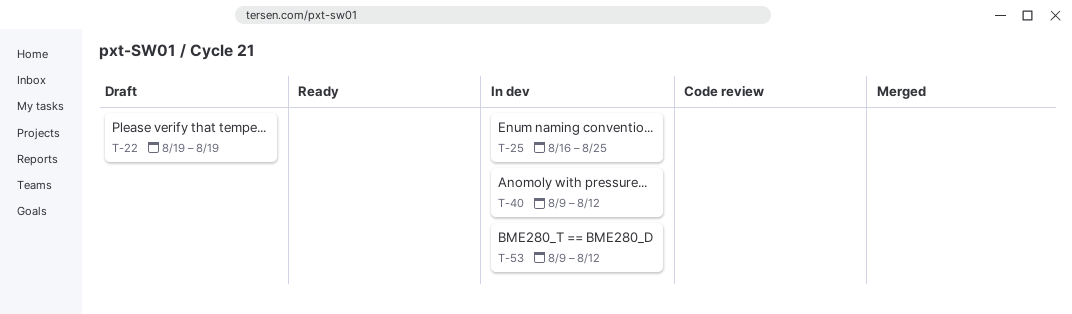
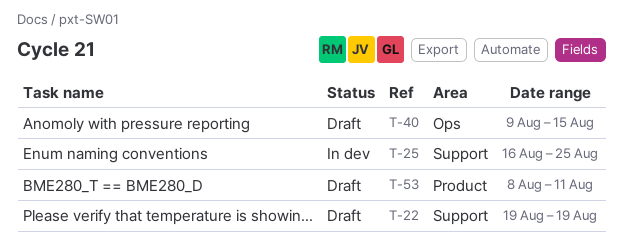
T-40, status: In dev -> Draft
T-40, due: Aug 12 -> Aug 15
T-53, status: In dev -> Draft
T-53, start: Aug 9 -> Aug 8
T-53, due: Aug 12 -> Aug 11

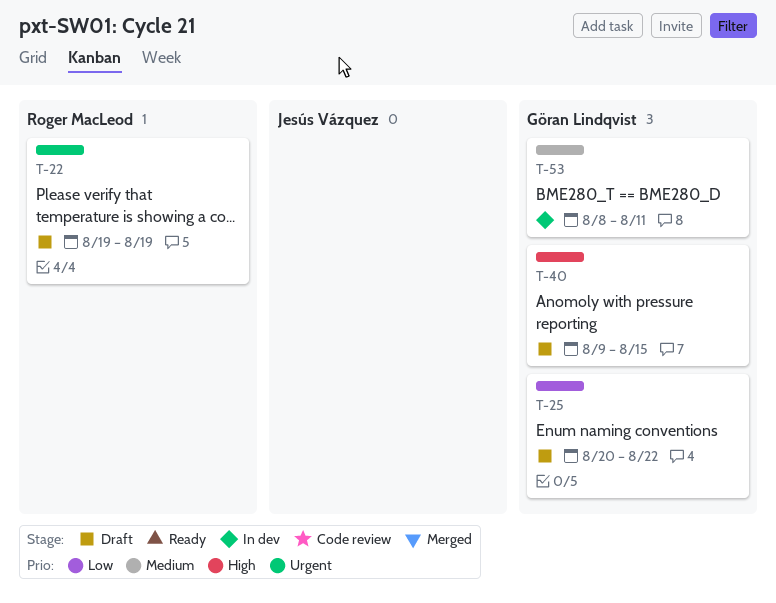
T-25, status: In dev -> Draft
T-25, start: Aug 16 -> Aug 20
T-25, due: Aug 25 -> Aug 22
T-53, status: Draft -> In dev

